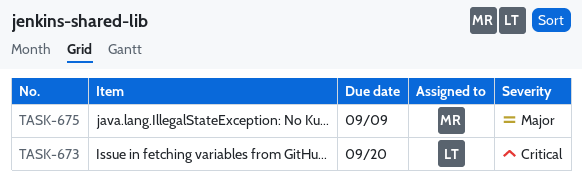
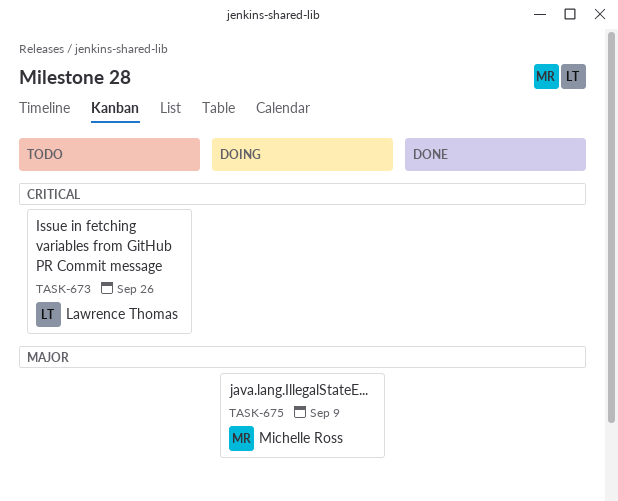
TASK-673, due: Sep 20 -> Sep 26

